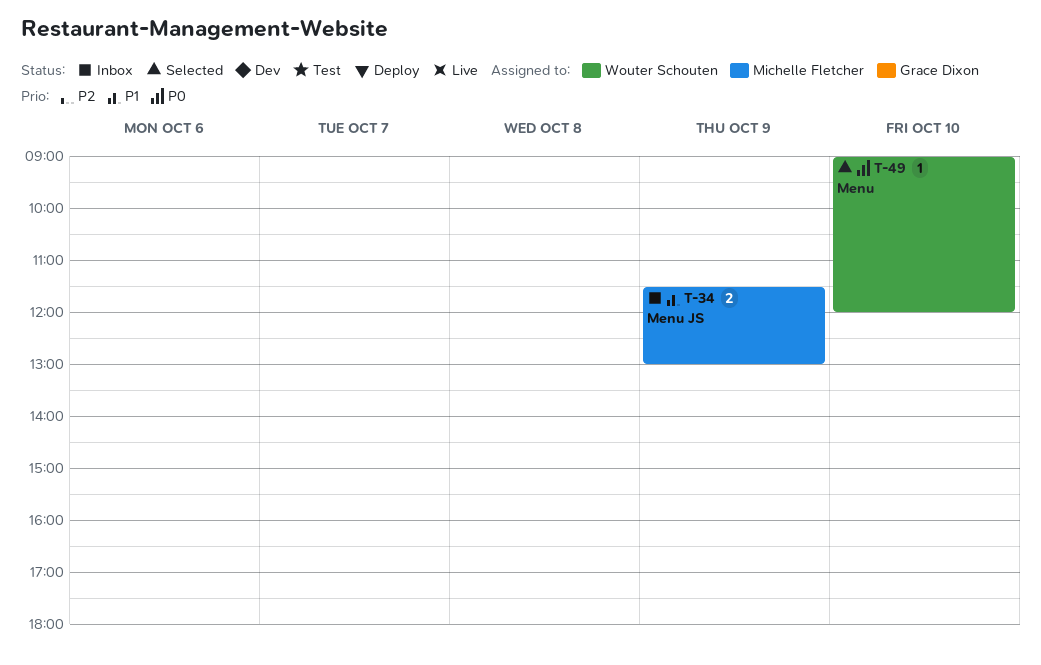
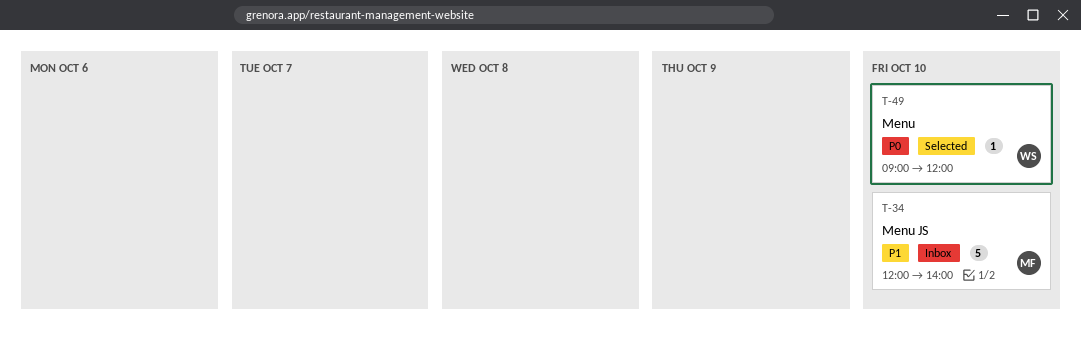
T-34, estimate: 2 -> 5
T-34, day: Oct 9 -> Oct 10
T-34, begins: 11:30 -> 12:00
T-34, ends: 13:00 -> 14:00

